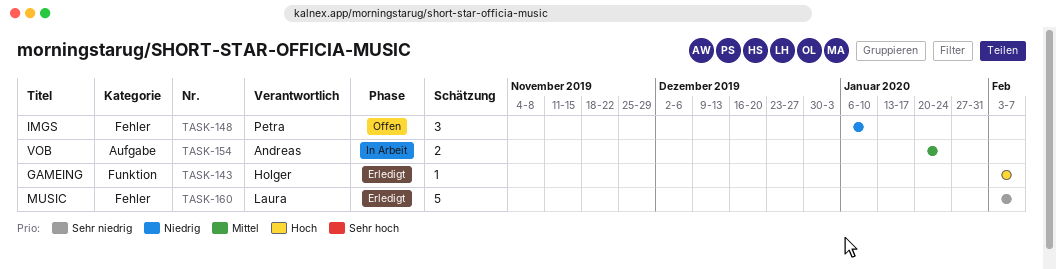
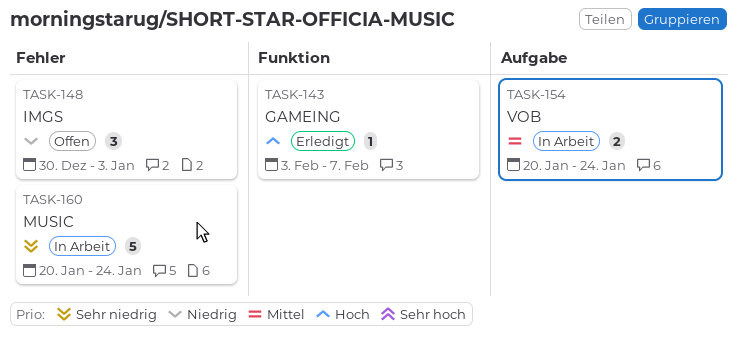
TASK-148, start: Jan 6 -> Dec 30
TASK-148, due: Jan 10 -> Jan 3
TASK-160, status: Erledigt -> In Arbeit
TASK-160, start: Feb 3 -> Jan 20
TASK-160, due: Feb 7 -> Jan 24

